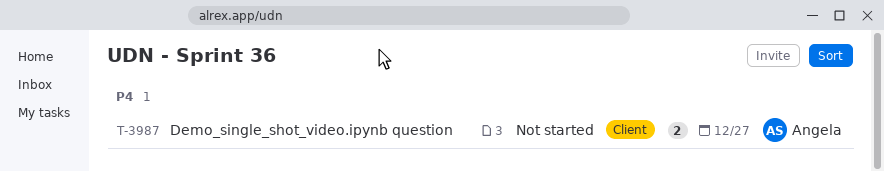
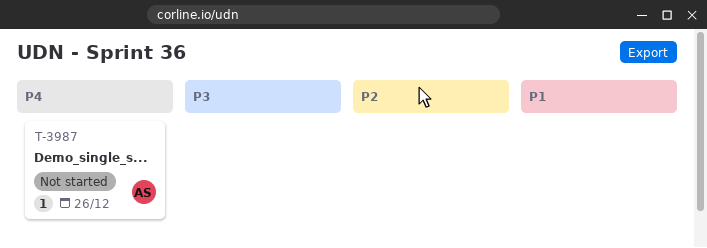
T-3987, estimate: 2 -> 1
T-3987, due: Dec 27 -> Dec 26

